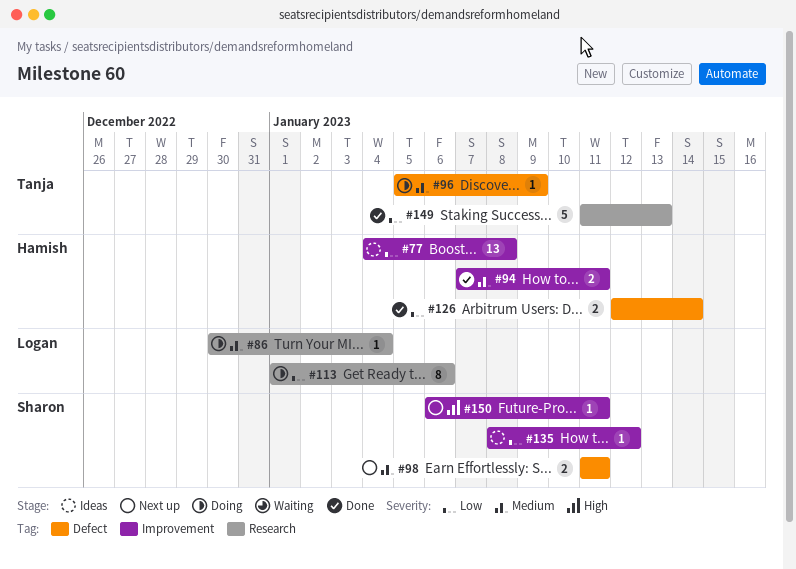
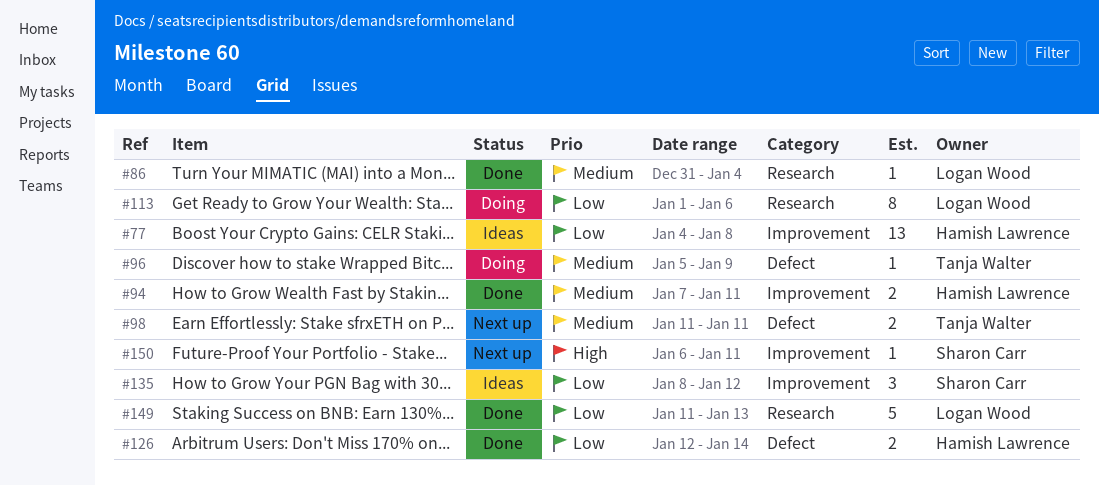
#86, status: Doing -> Done
#86, start: Dec 30 -> Dec 31
#98, owner: Sharon Carr -> Tanja Walter
#135, estimate: 1 -> 3
#149, owner: Tanja Walter -> Logan Wood

